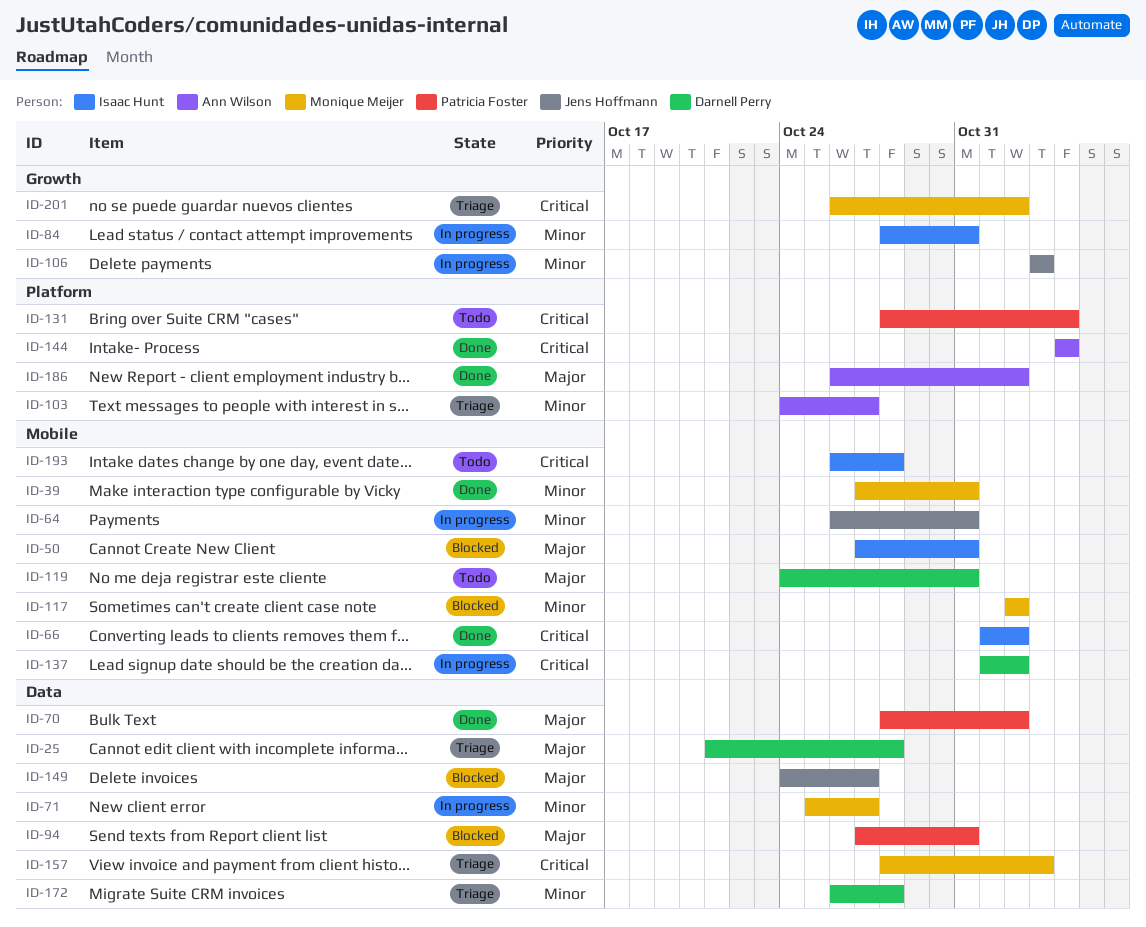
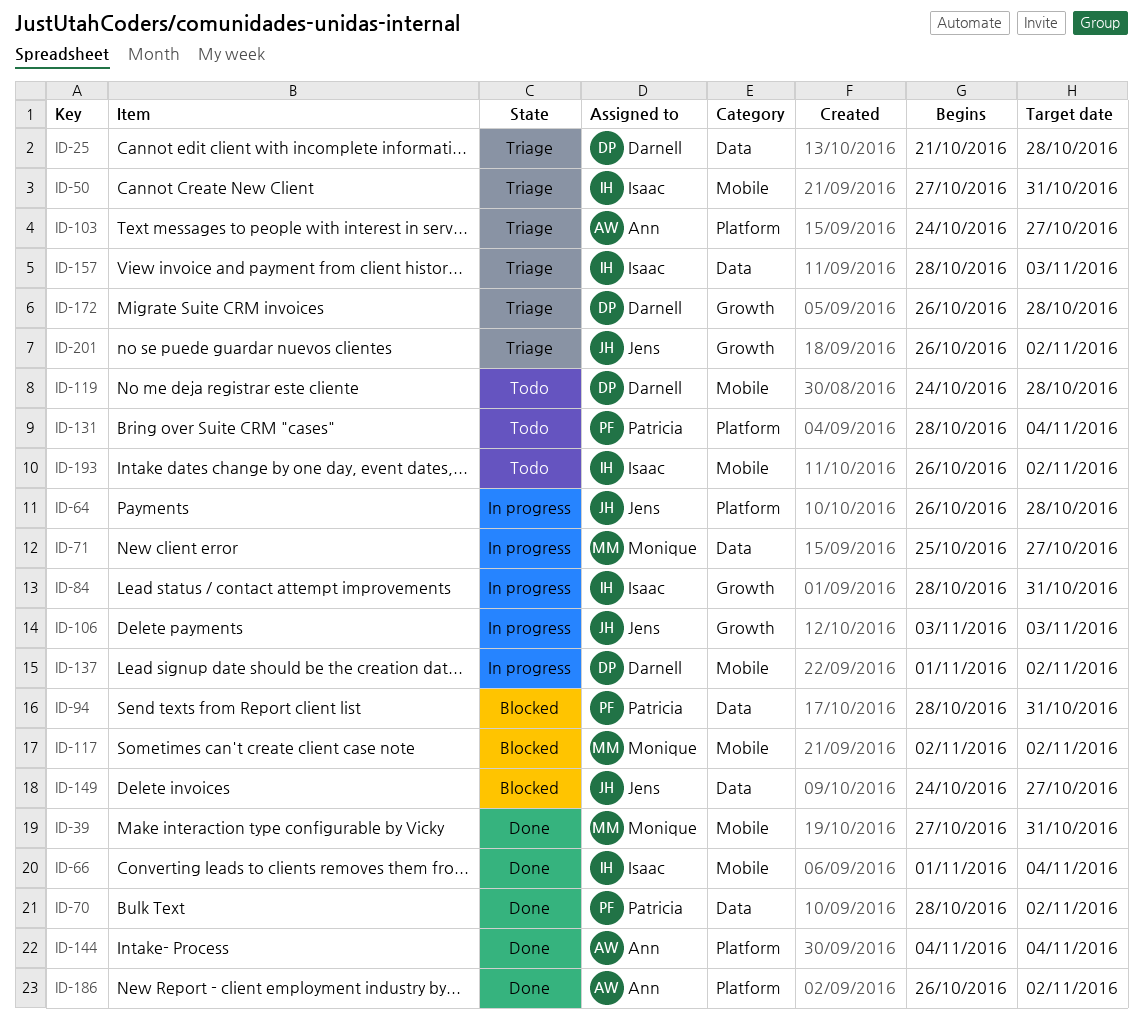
ID-50, status: Blocked -> Triage
ID-64, label: Mobile -> Platform
ID-64, due: Oct 31 -> Oct 28
ID-66, due: Nov 2 -> Nov 4
ID-94, start: Oct 27 -> Oct 28
ID-119, due: Oct 31 -> Oct 28
ID-157, owner: Monique Meijer -> Isaac Hunt
ID-172, label: Data -> Growth
ID-193, due: Oct 28 -> Nov 2
ID-201, owner: Monique Meijer -> Jens Hoffmann

